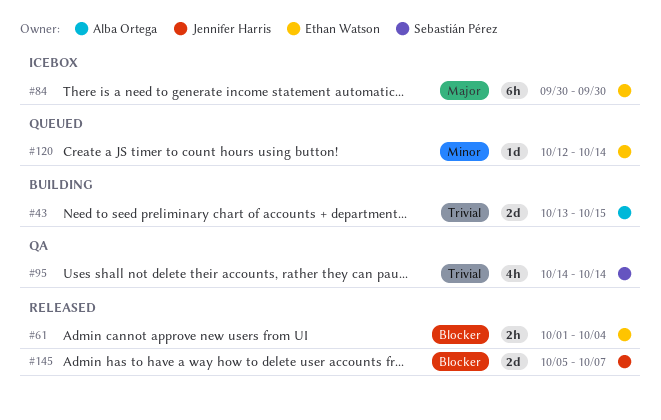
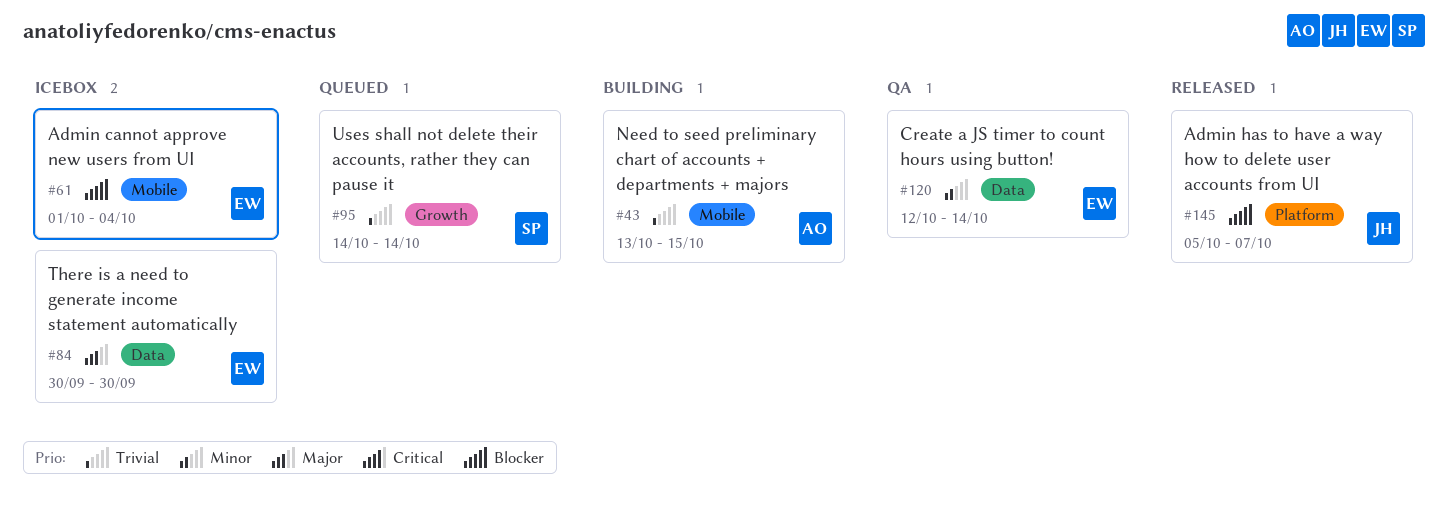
#61, status: Released -> Icebox
#95, status: QA -> Queued
#120, status: Queued -> QA

